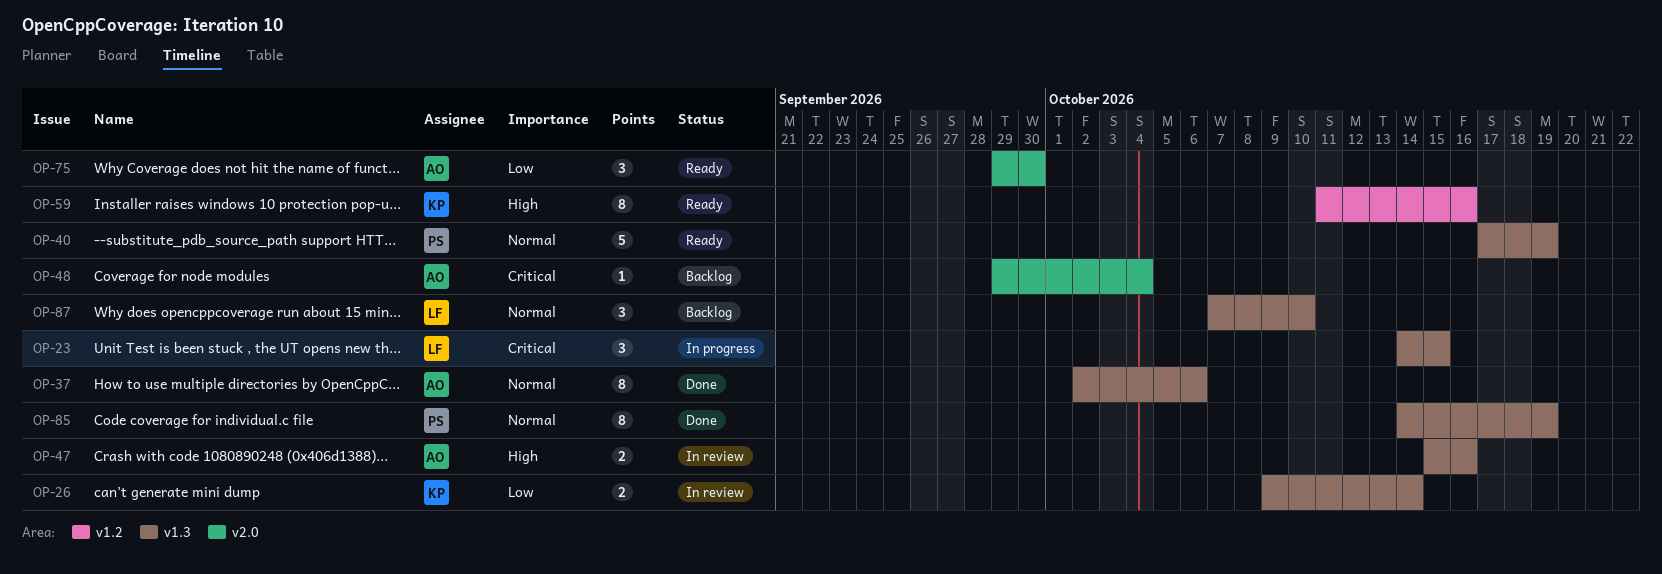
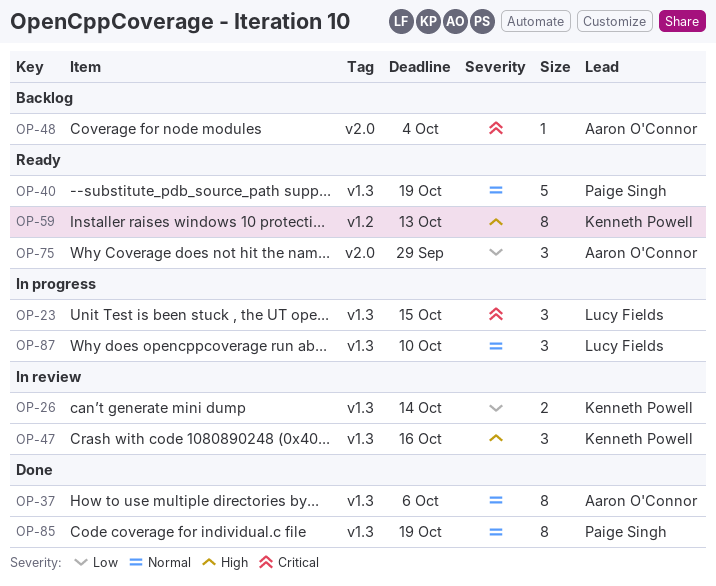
OP-47, owner: Aaron O'Connor -> Kenneth Powell
OP-47, estimate: 2 -> 3
OP-59, due: Oct 16 -> Oct 13
OP-75, due: Sep 30 -> Sep 29
OP-87, status: Backlog -> In progress

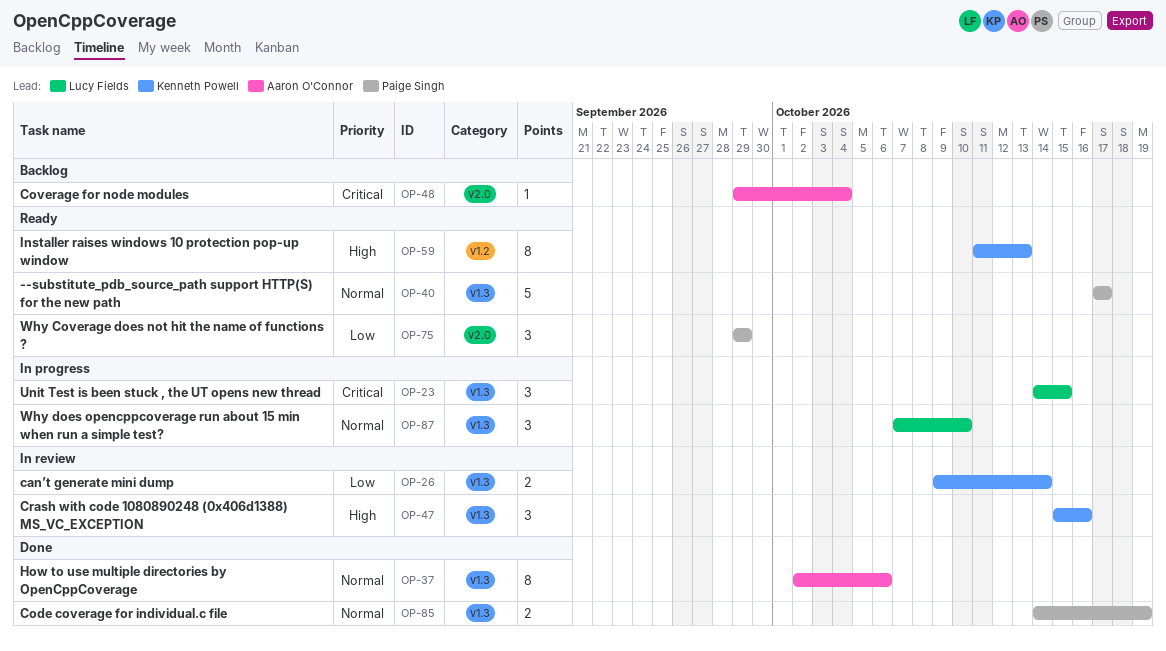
OP-40, due: Oct 19 -> Oct 17
OP-75, owner: Aaron O'Connor -> Paige Singh
OP-85, estimate: 8 -> 2

